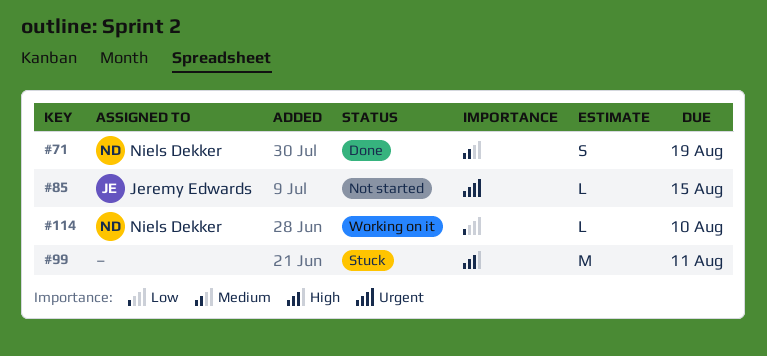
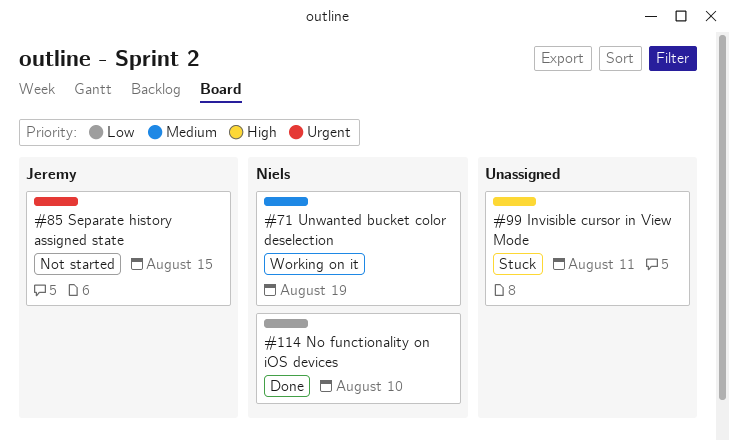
#71, status: Done -> Working on it
#114, status: Working on it -> Done

